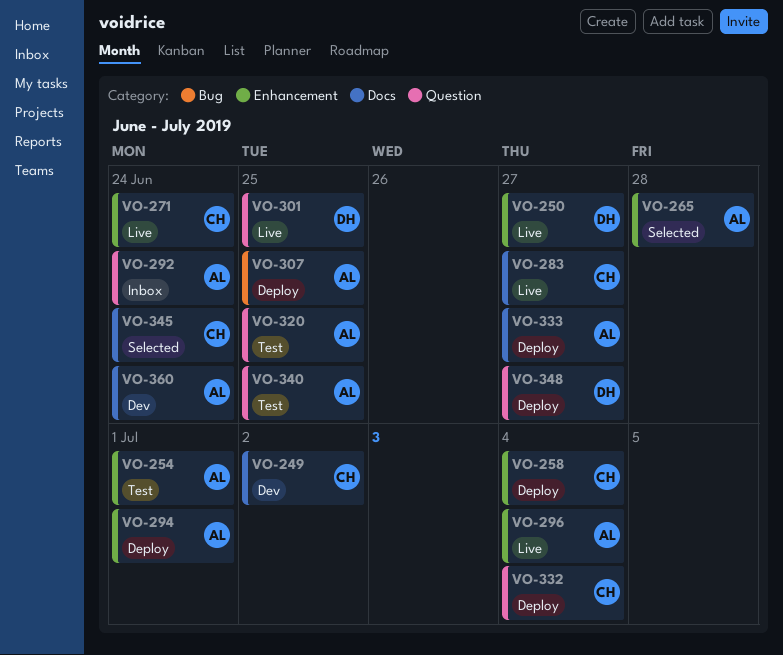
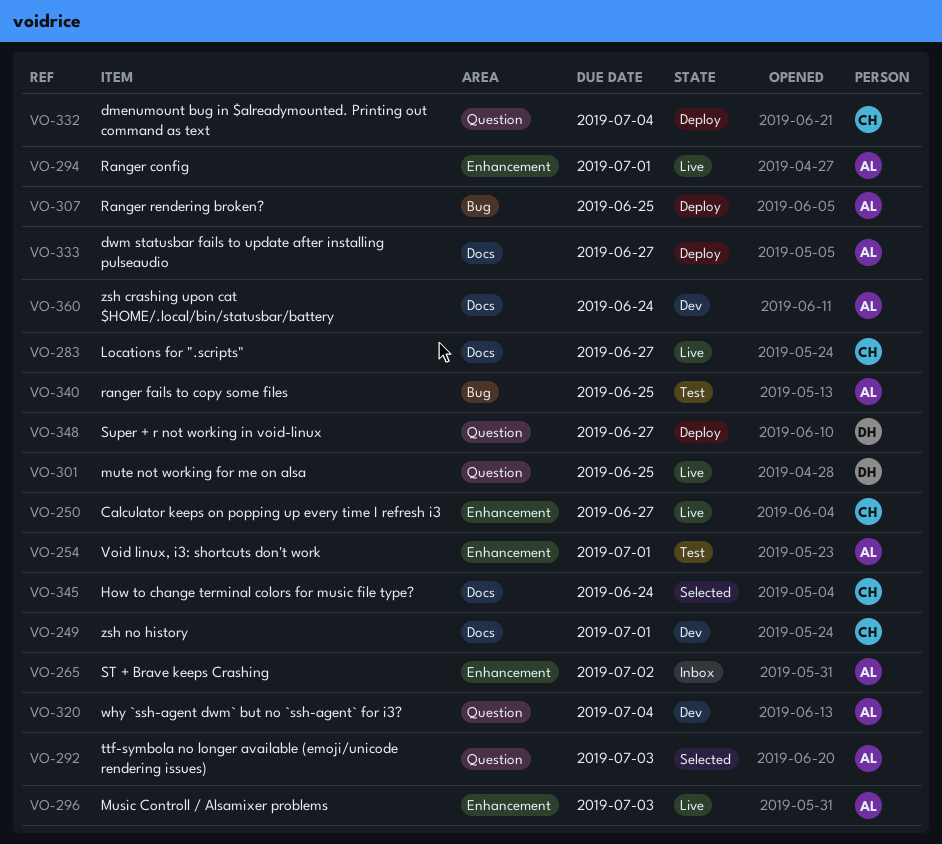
VO-249, due: Jul 2 -> Jul 1
VO-250, owner: DH -> CH
VO-258: present -> none
VO-265, status: Selected -> Inbox
VO-265, due: Jun 28 -> Jul 2
VO-271: present -> none
VO-292, status: Inbox -> Selected
VO-292, due: Jun 24 -> Jul 3
VO-294, status: Deploy -> Live
VO-296, due: Jul 4 -> Jul 3
VO-320, status: Test -> Dev
VO-320, due: Jun 25 -> Jul 4
VO-340, label: Question -> Bug

